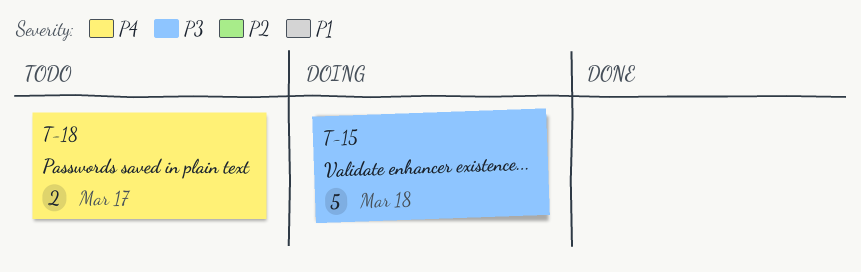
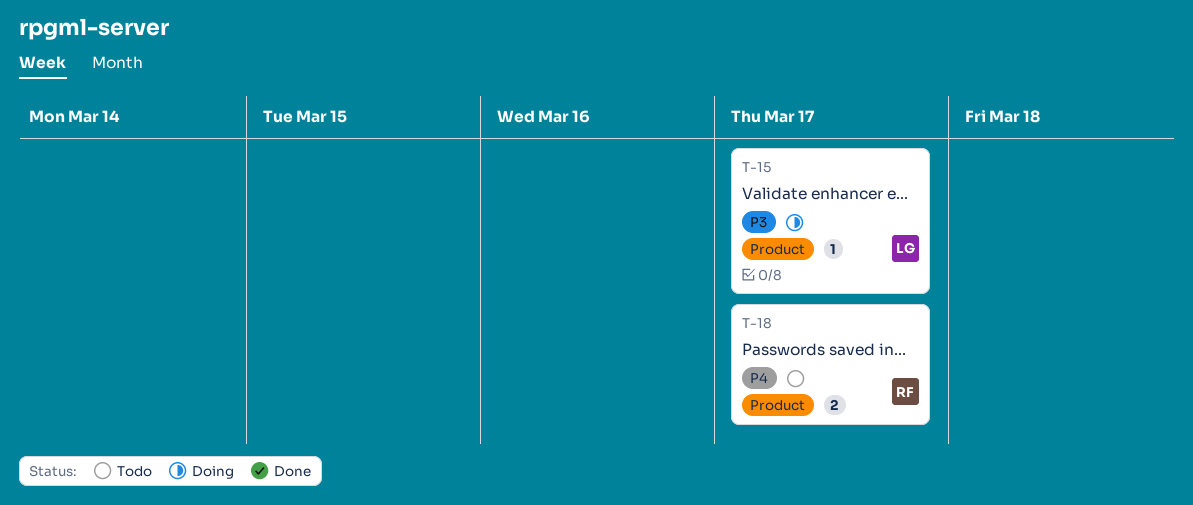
T-15, estimate: 5 -> 1
T-15, due: Mar 18 -> Mar 17

